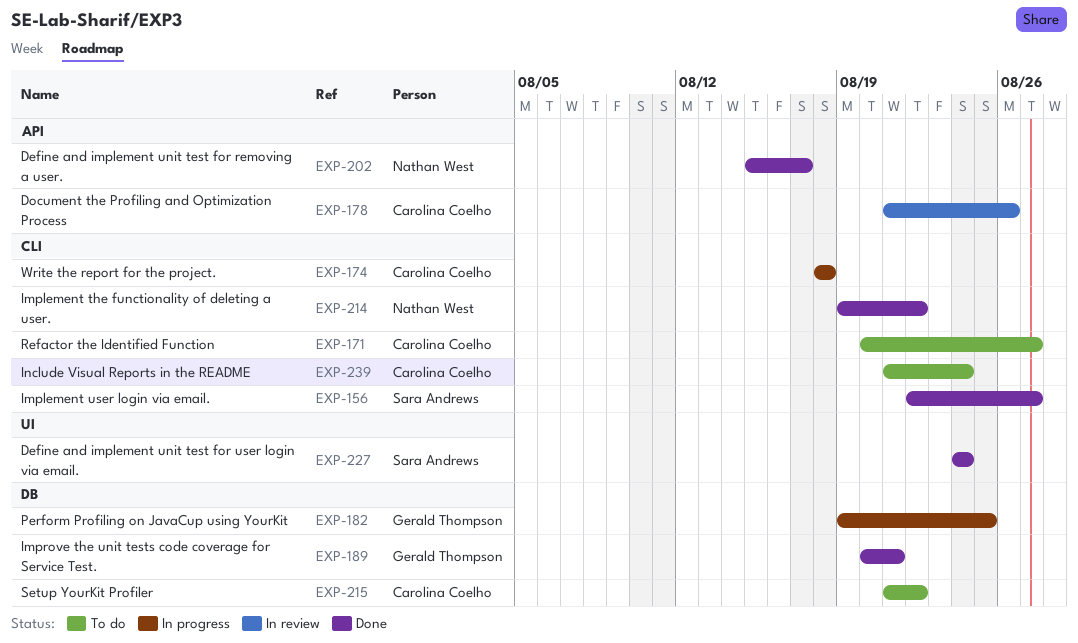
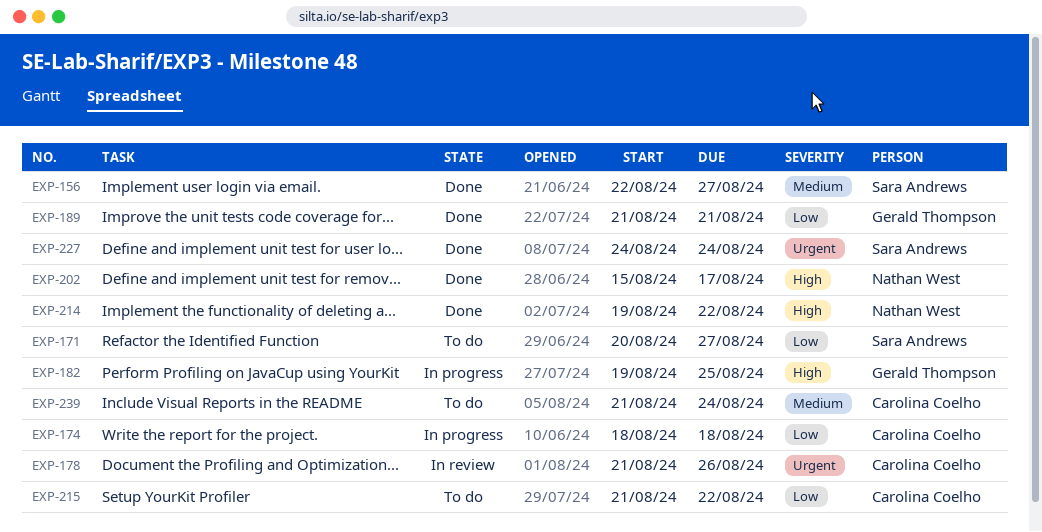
EXP-171, owner: Carolina Coelho -> Sara Andrews
EXP-189, start: Aug 20 -> Aug 21

